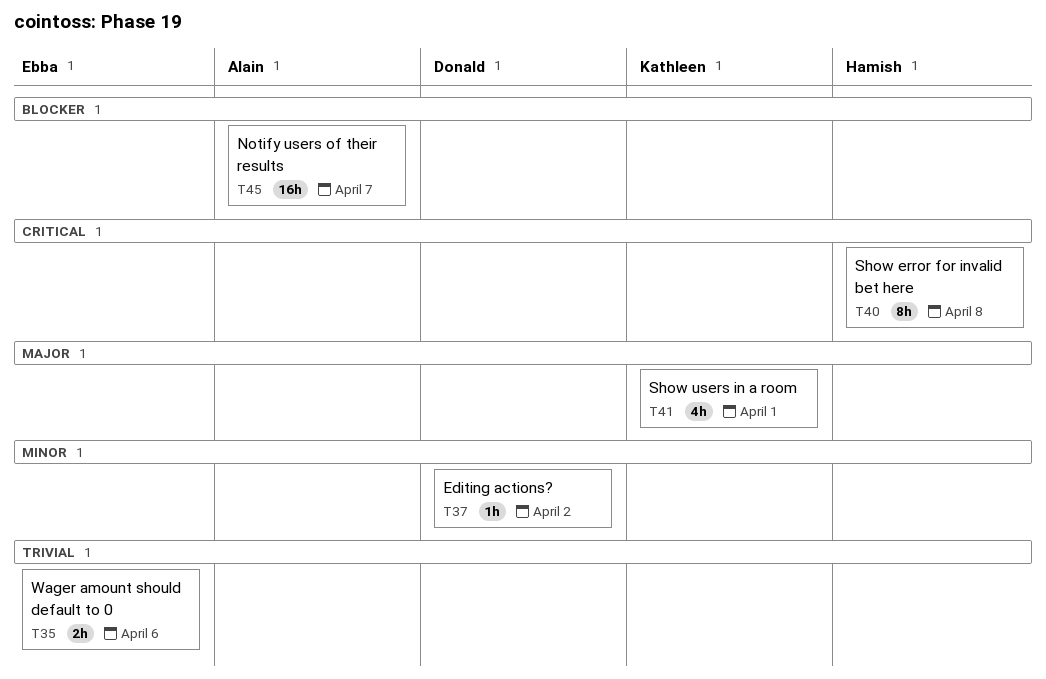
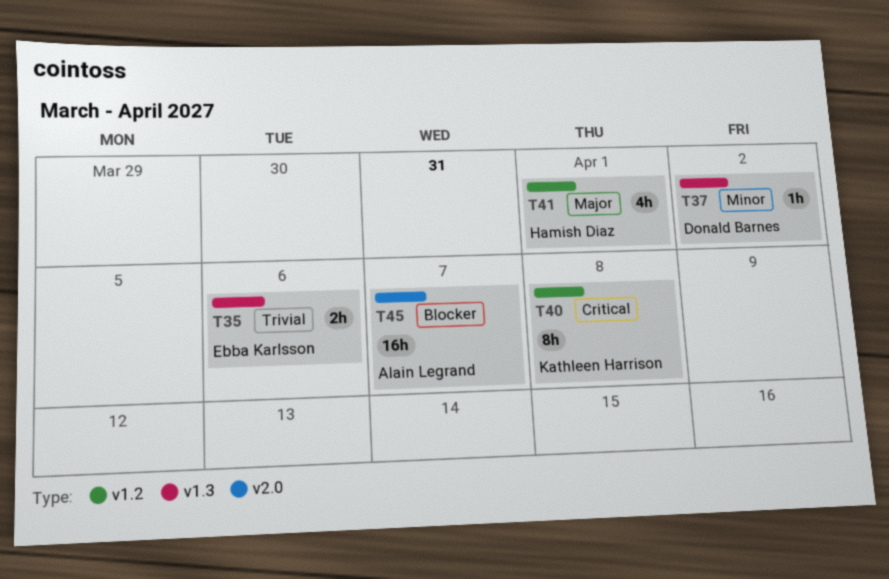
T40, owner: Hamish Diaz -> Kathleen Harrison
T41, owner: Kathleen Harrison -> Hamish Diaz

